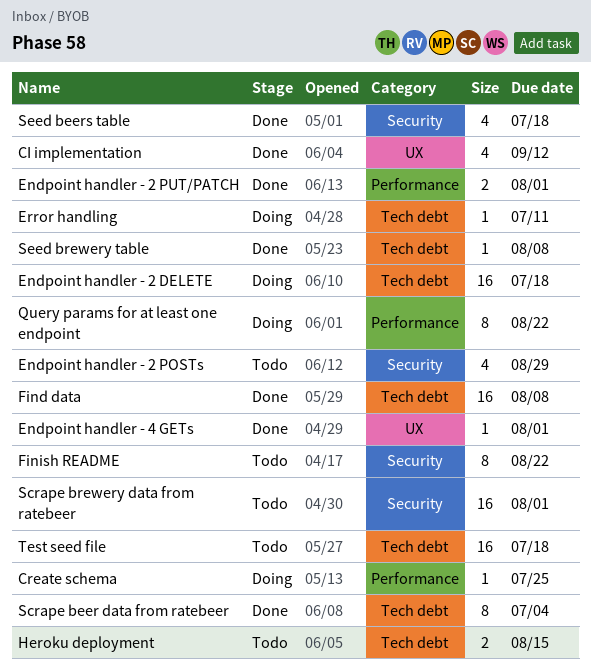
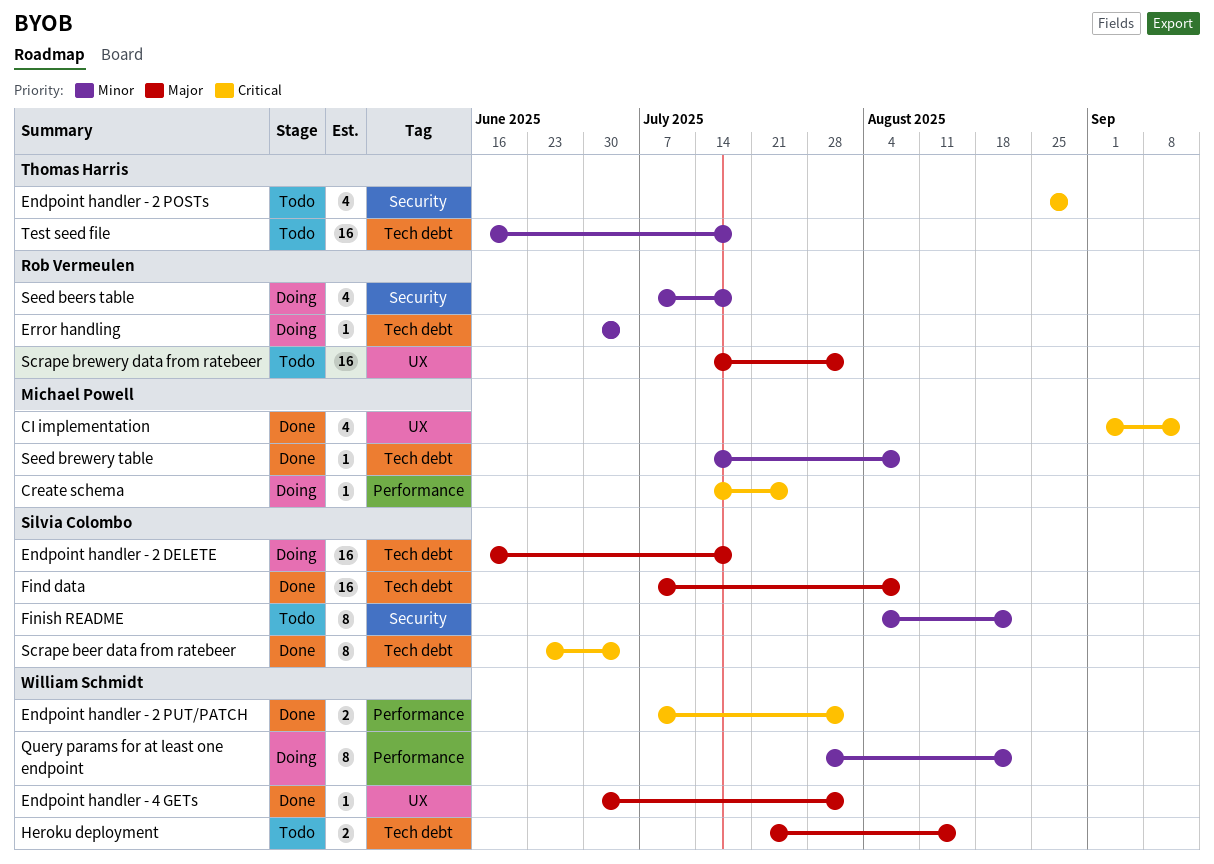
Error handling, due: Jul 11 -> Jul 4
Scrape brewery data from ratebeer, label: Security -> UX
Seed beers table, status: Done -> Doing

